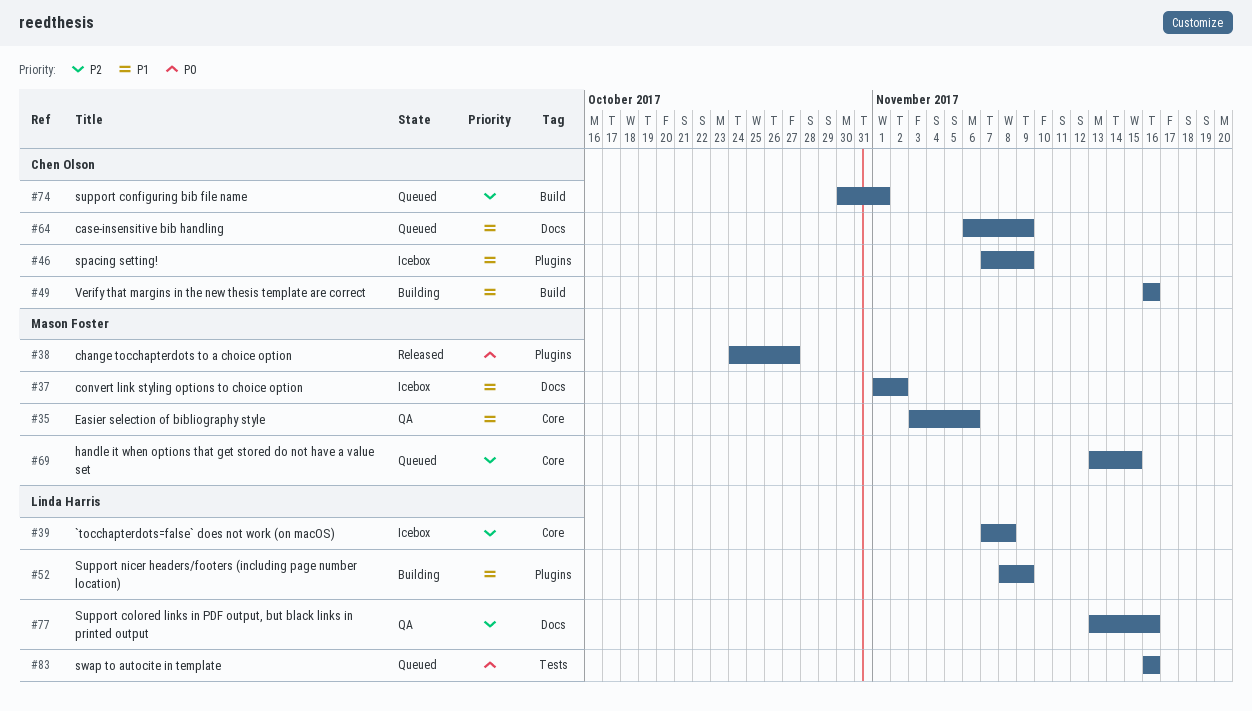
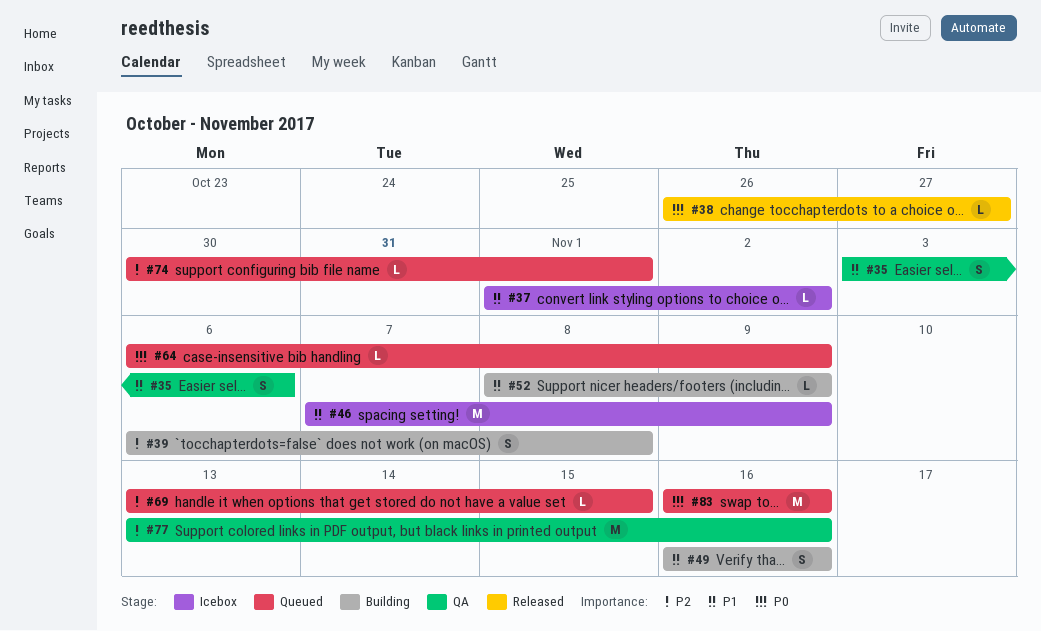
#38, start: Oct 24 -> Oct 26
#39, status: Icebox -> Building
#39, start: Nov 7 -> Nov 6
#64, priority: P1 -> P0

